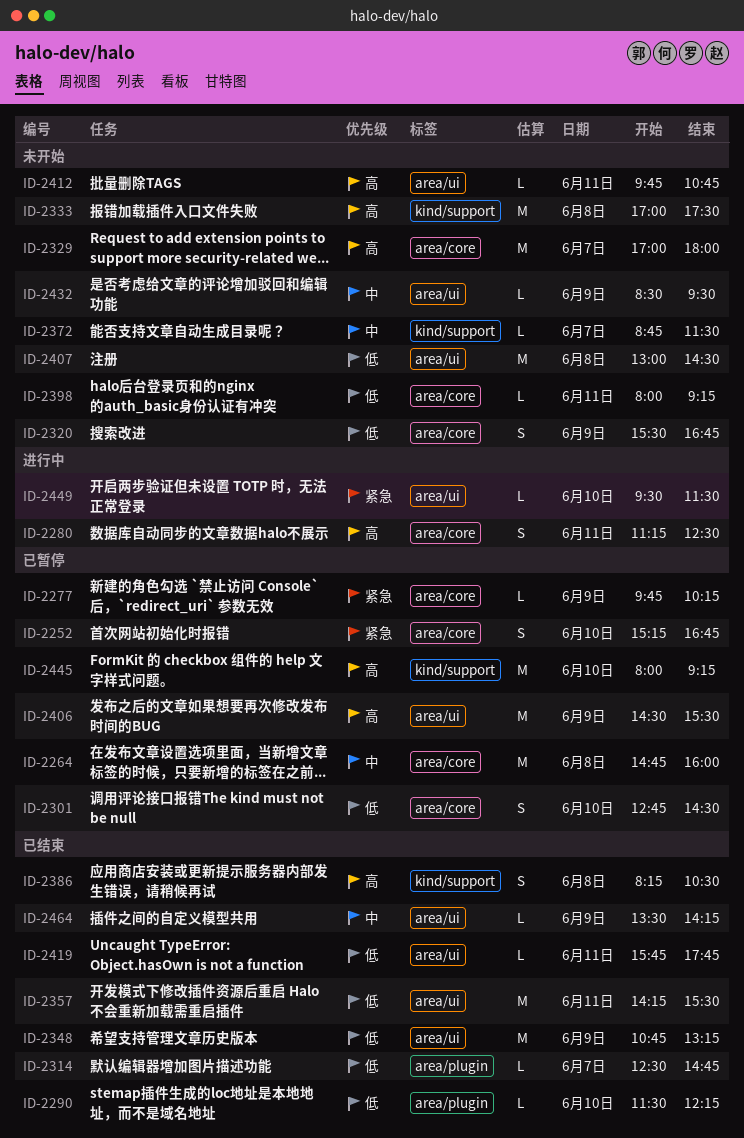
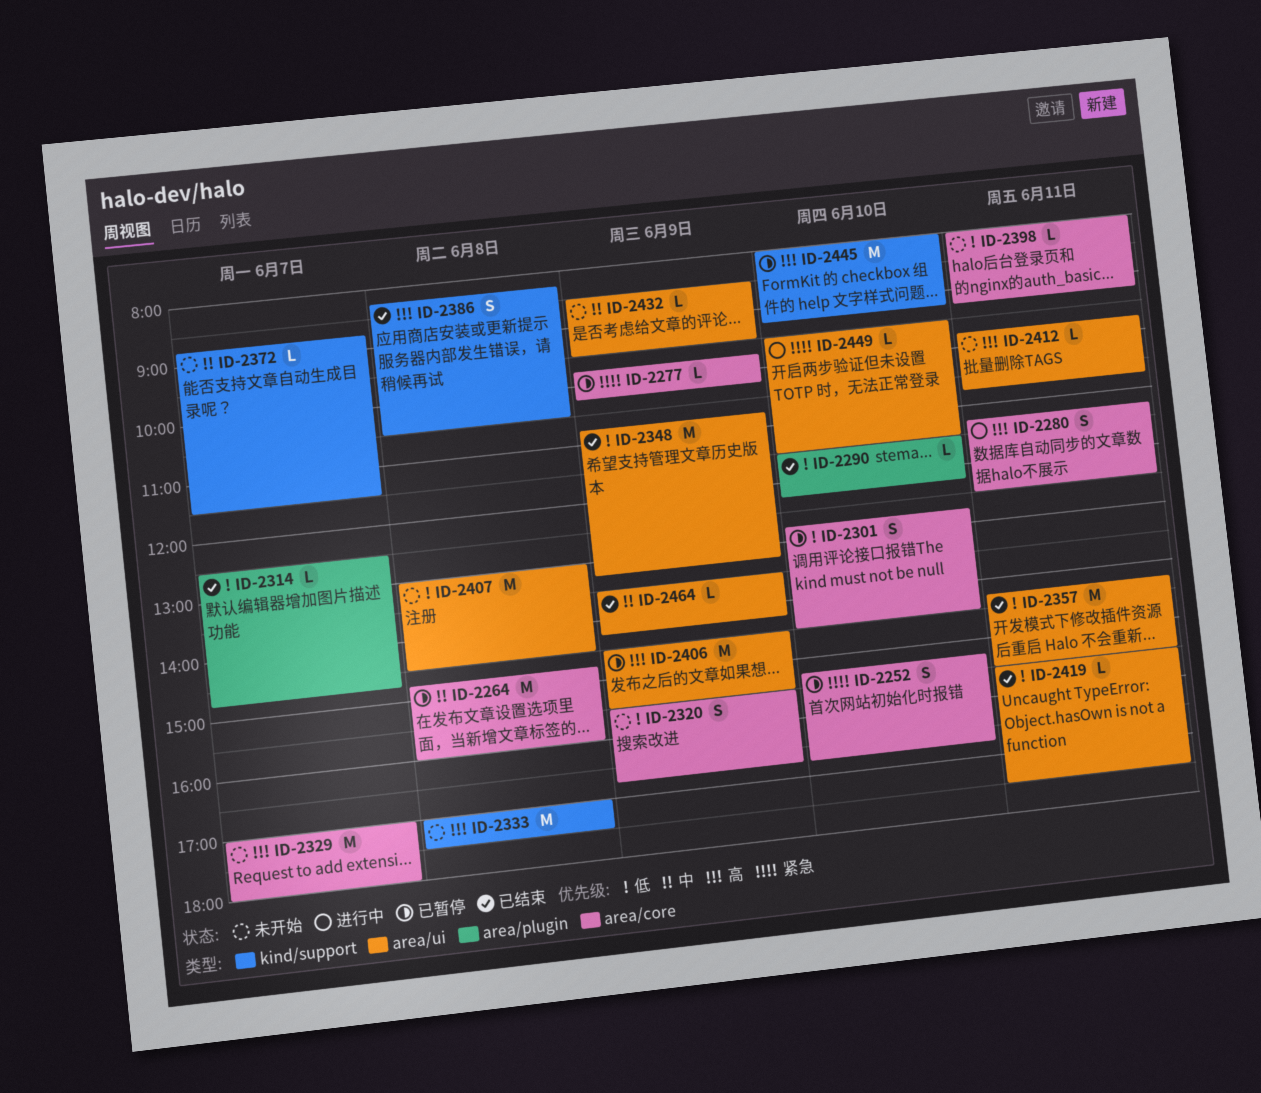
ID-2419, begins: 15:45 -> 15:30
ID-2419, ends: 17:45 -> 17:30

